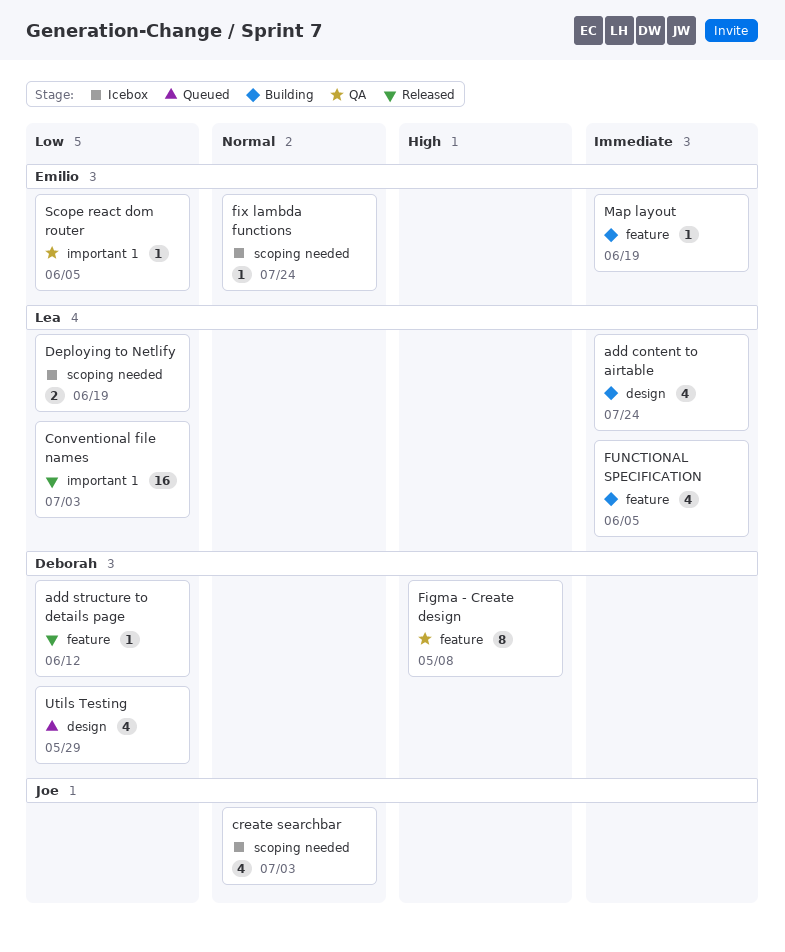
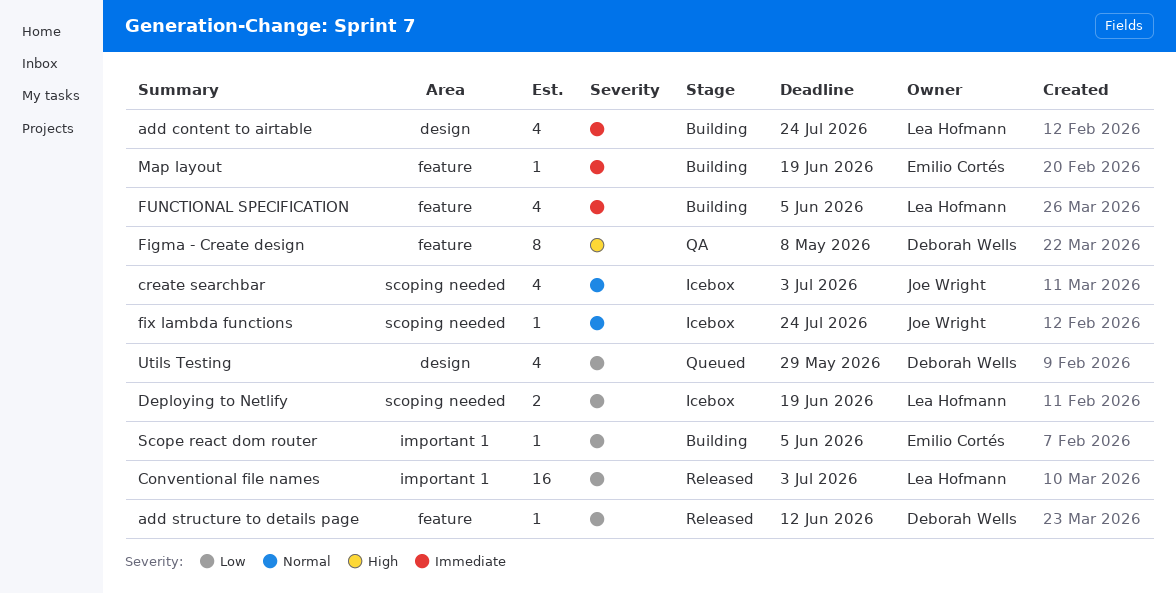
fix lambda functions, owner: Emilio Cortés -> Joe Wright
Scope react dom router, status: QA -> Building

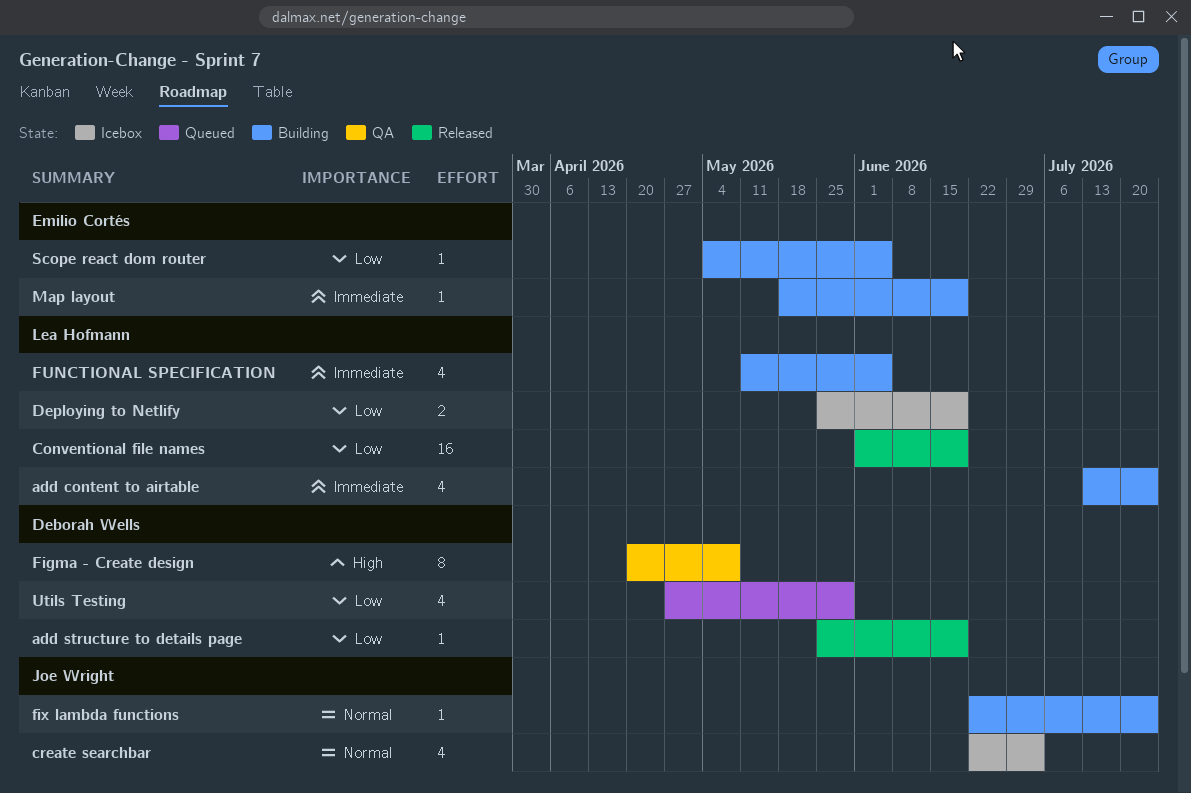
add structure to details page, due: Jun 12 -> Jun 19
Conventional file names, due: Jul 3 -> Jun 19
fix lambda functions, status: Icebox -> Building

